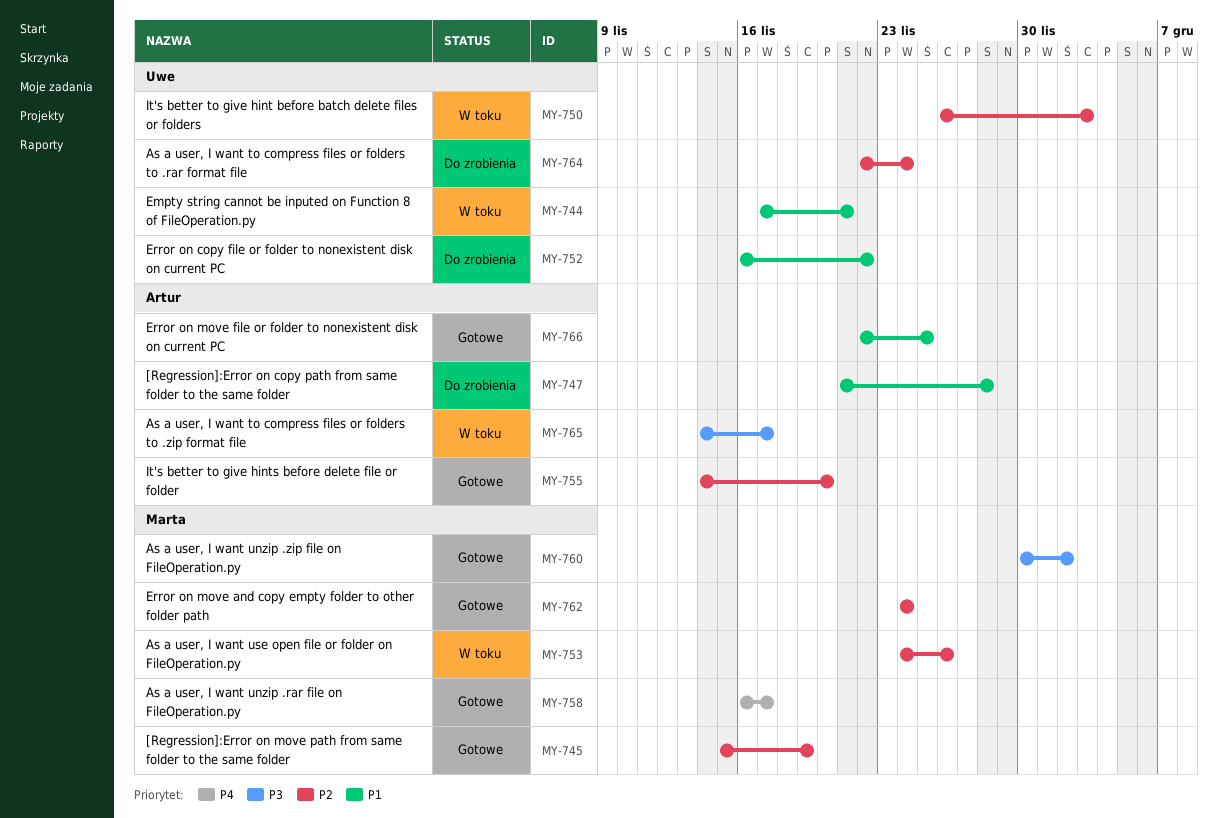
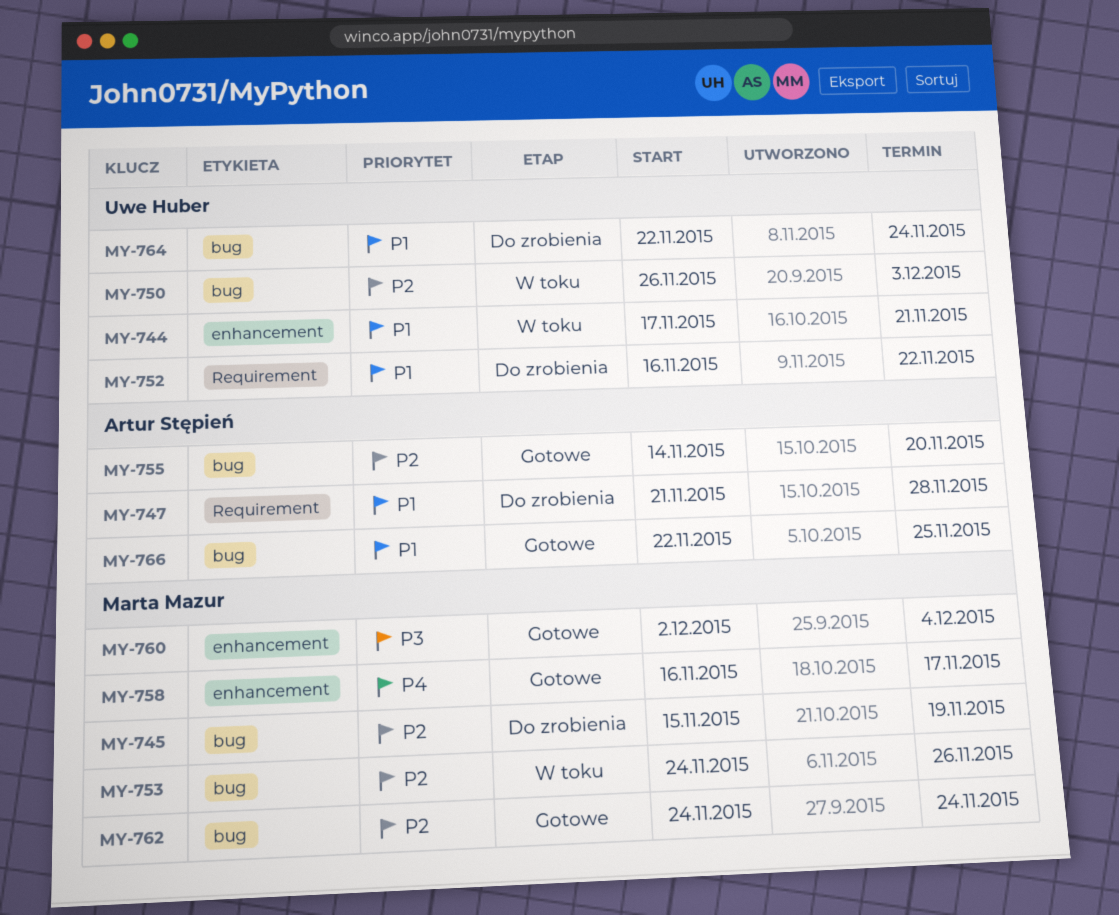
MY-745, status: Gotowe -> Do zrobienia
MY-760, start: Nov 30 -> Dec 2
MY-760, due: Dec 2 -> Dec 4
MY-764, priority: P2 -> P1
MY-765: present -> none

